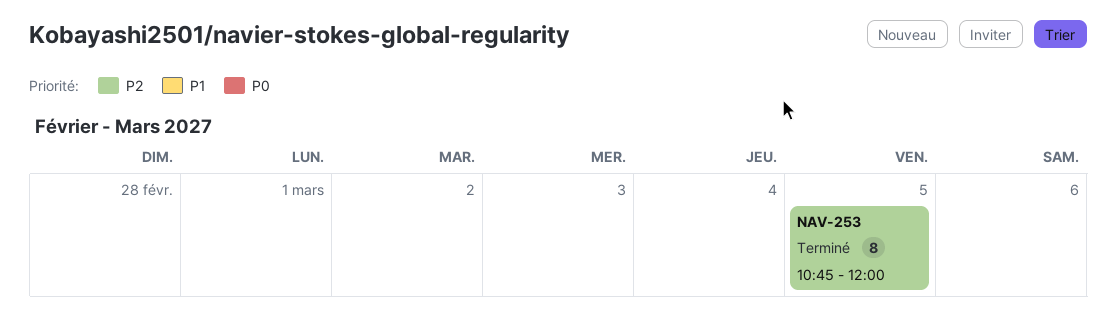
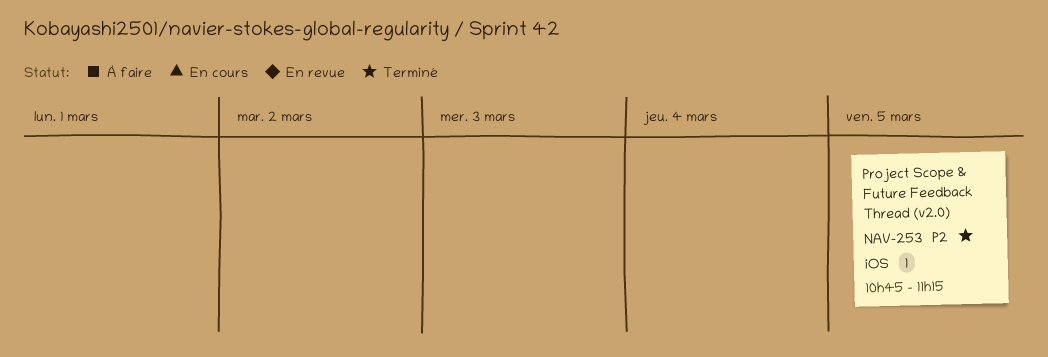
NAV-253, estimate: 8 -> 1
NAV-253, ends: 12:00 -> 11:15

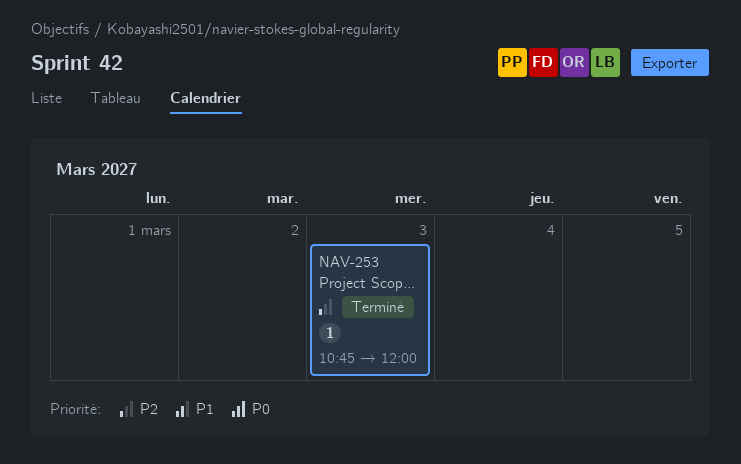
NAV-253, day: Mar 5 -> Mar 3
NAV-253, ends: 11:15 -> 12:00

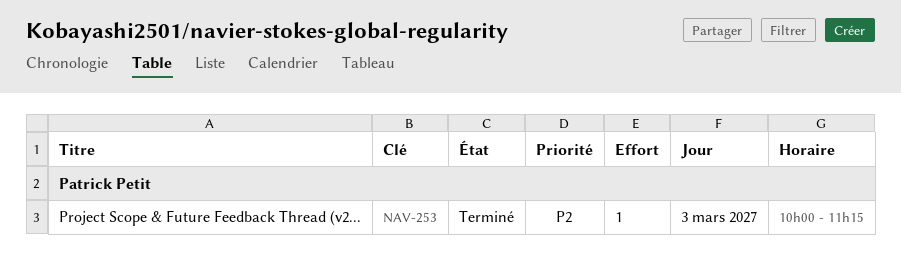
NAV-253, begins: 10:45 -> 10:00
NAV-253, ends: 12:00 -> 11:15

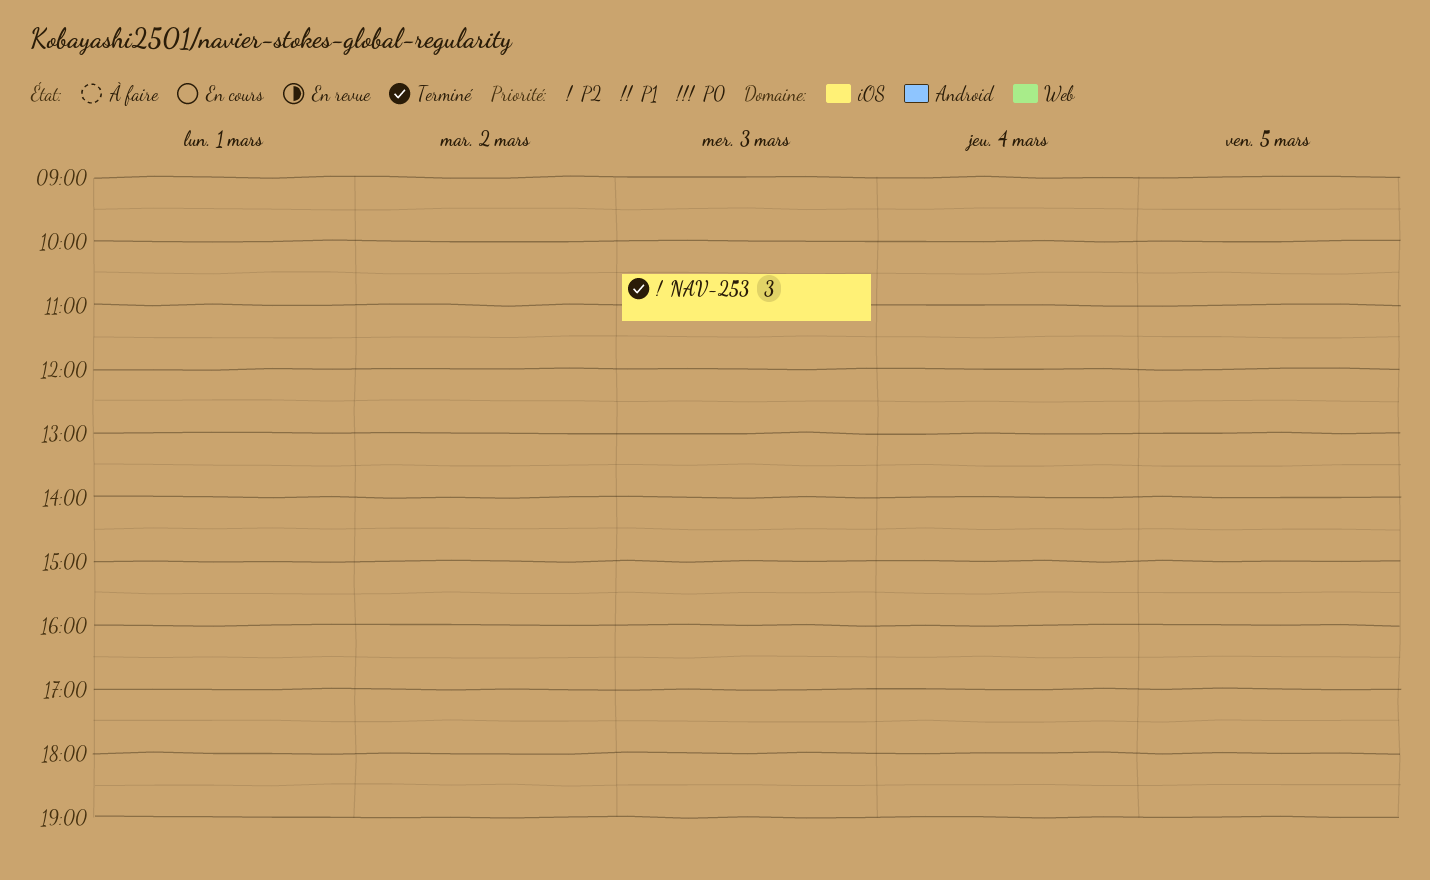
NAV-253, estimate: 1 -> 3
NAV-253, begins: 10:00 -> 10:30

